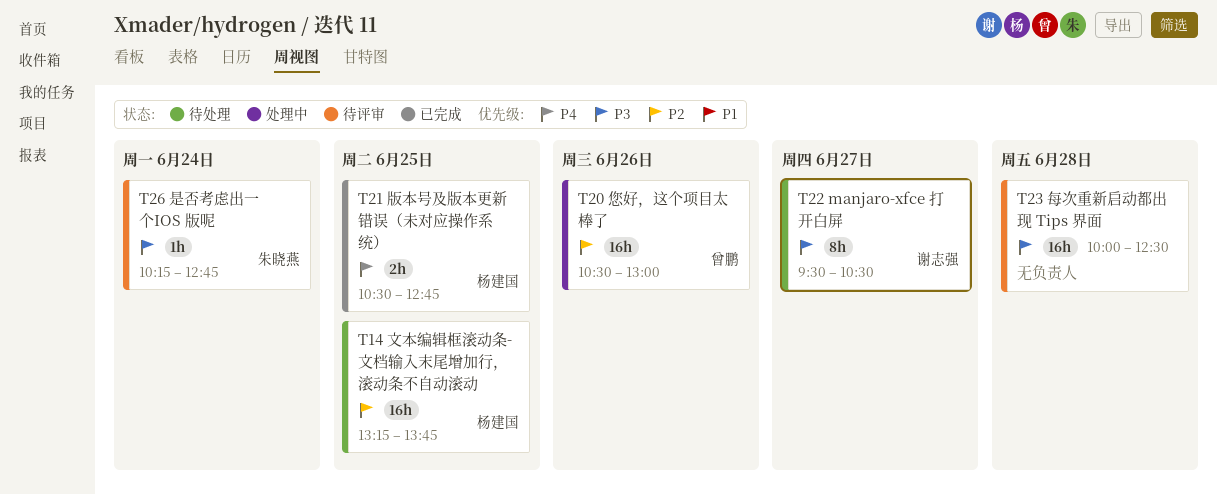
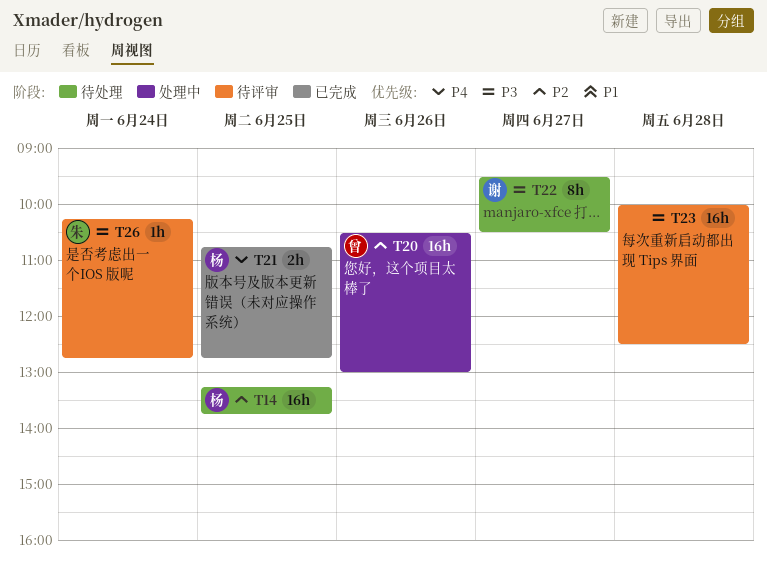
T21, begins: 10:30 -> 10:45

